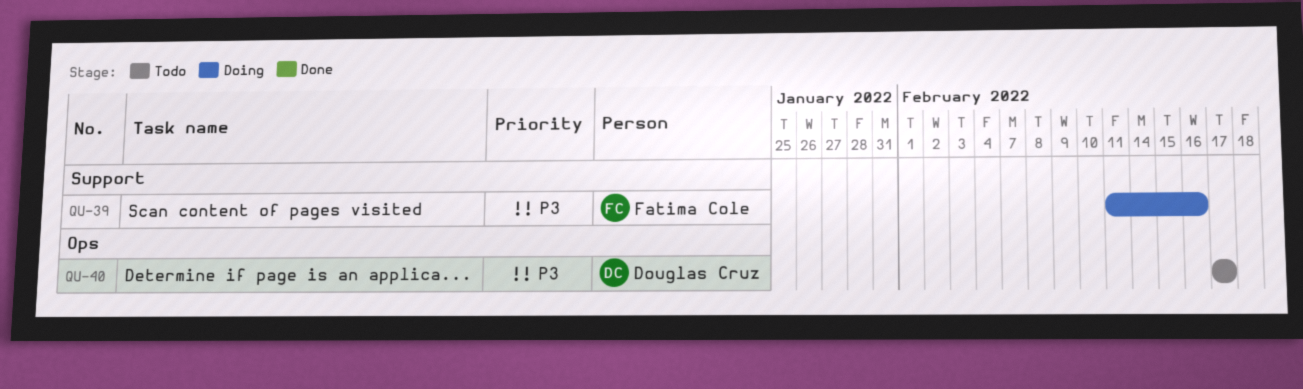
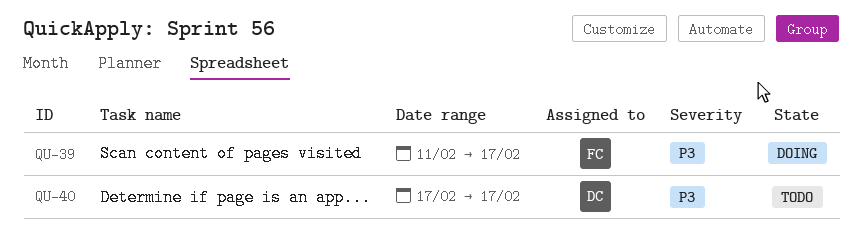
QU-39, due: Feb 16 -> Feb 17

